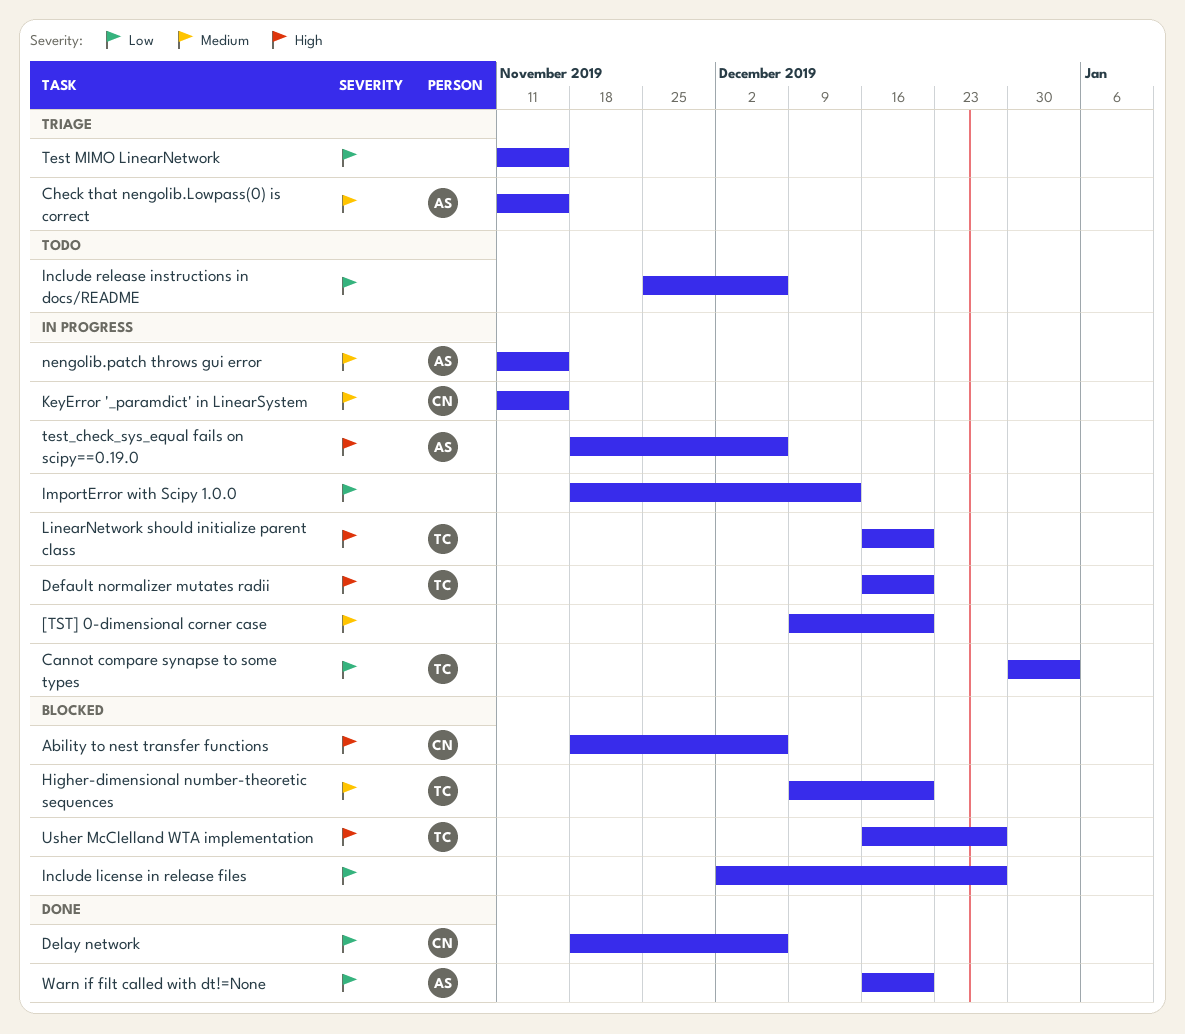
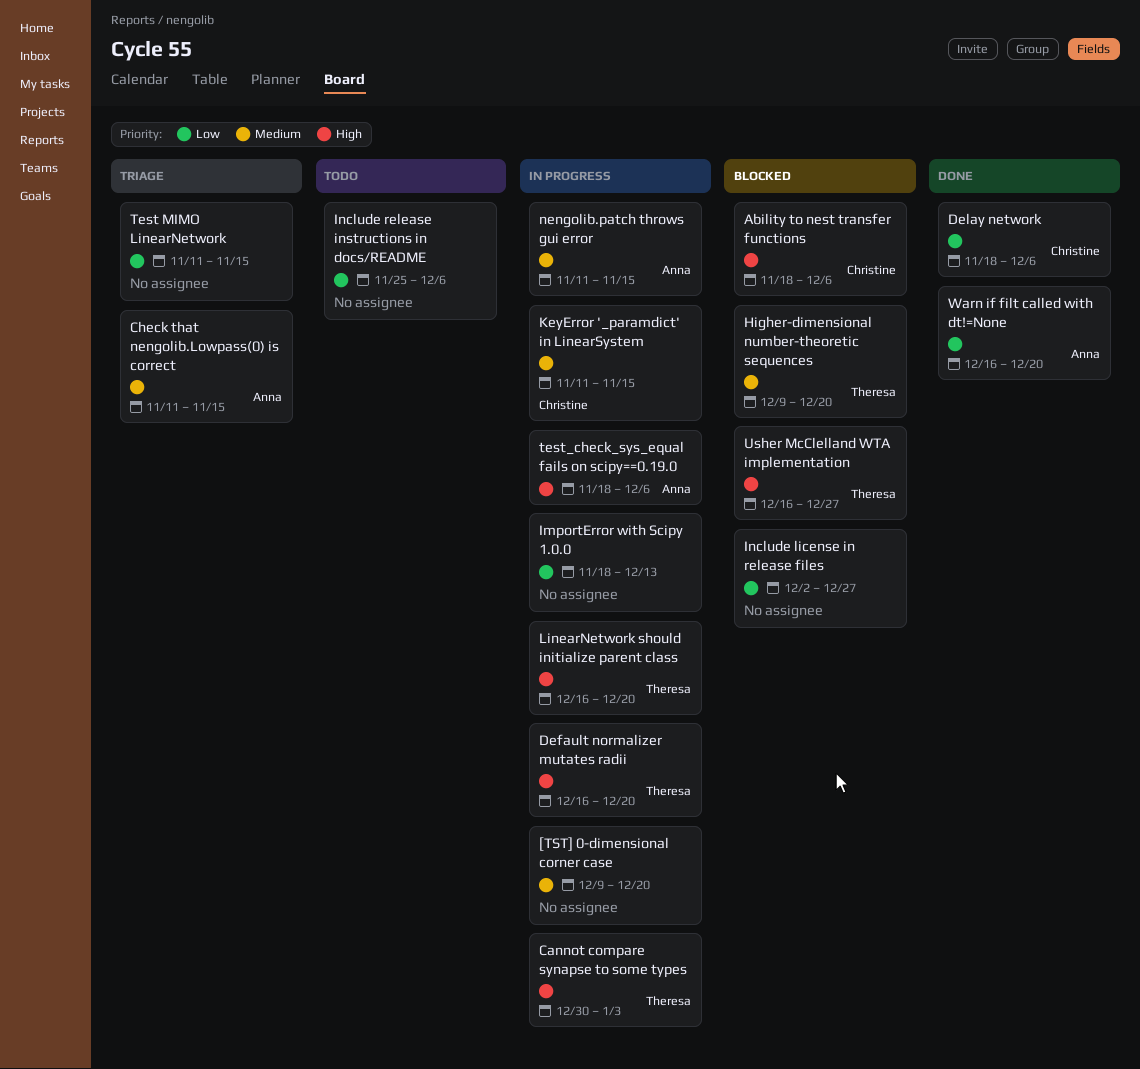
Cannot compare synapse to some types, priority: Low -> High

